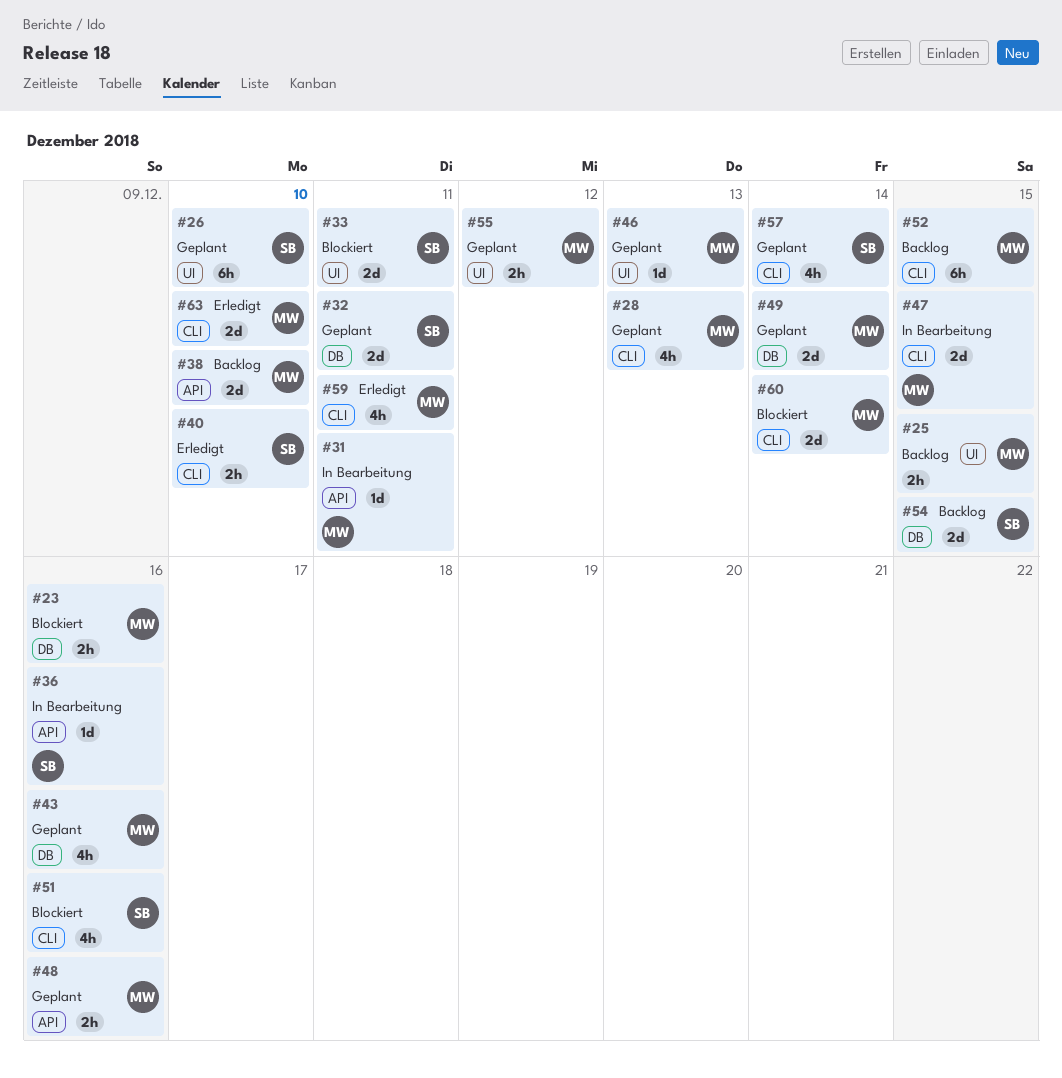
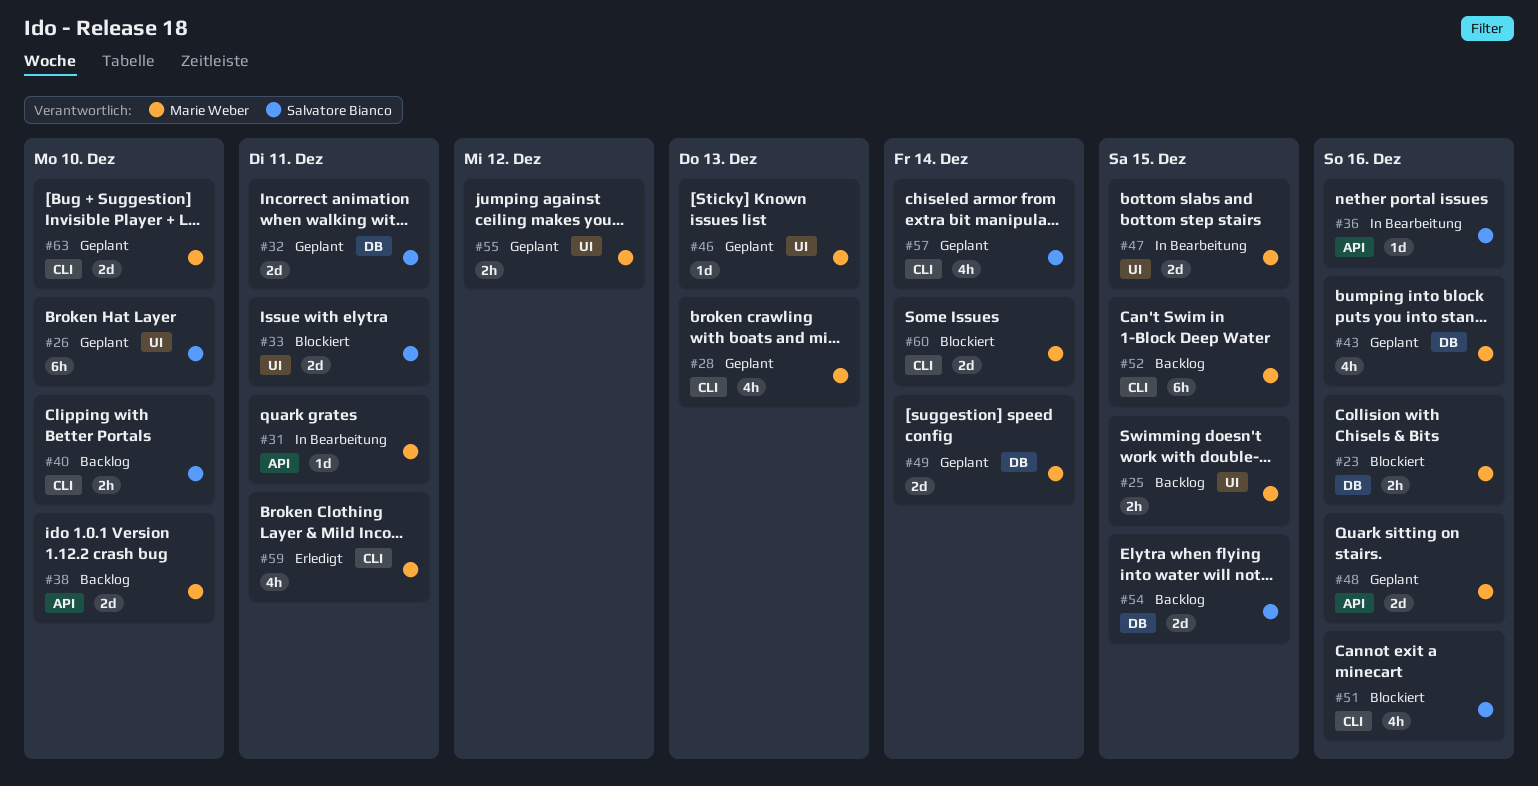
#40, status: Erledigt -> Backlog
#47, label: CLI -> UI
#48, estimate: 2h -> 2d
#63, status: Erledigt -> Geplant

